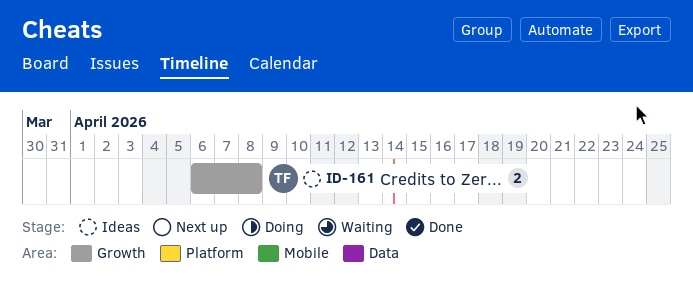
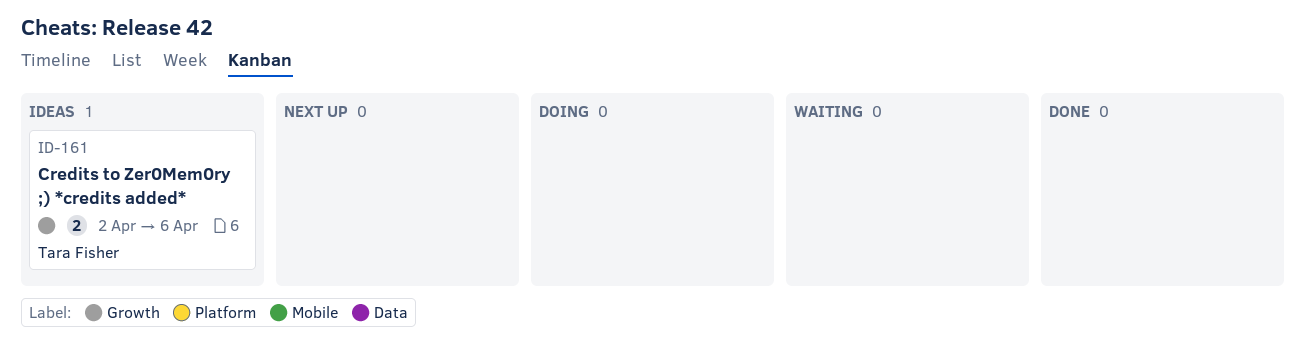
ID-161, start: Apr 6 -> Apr 2
ID-161, due: Apr 8 -> Apr 6

